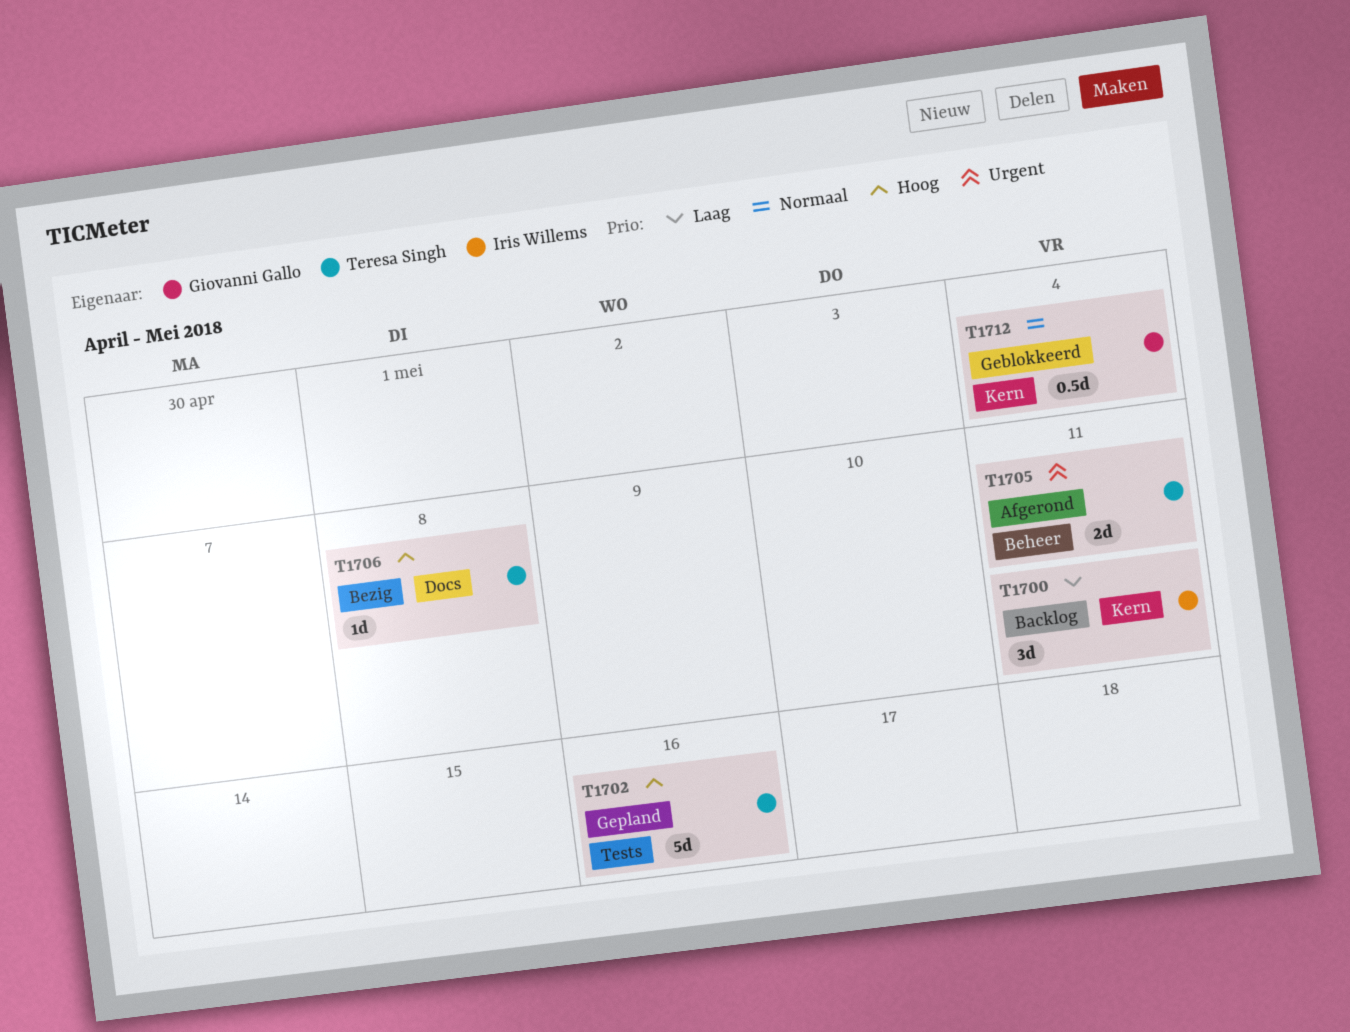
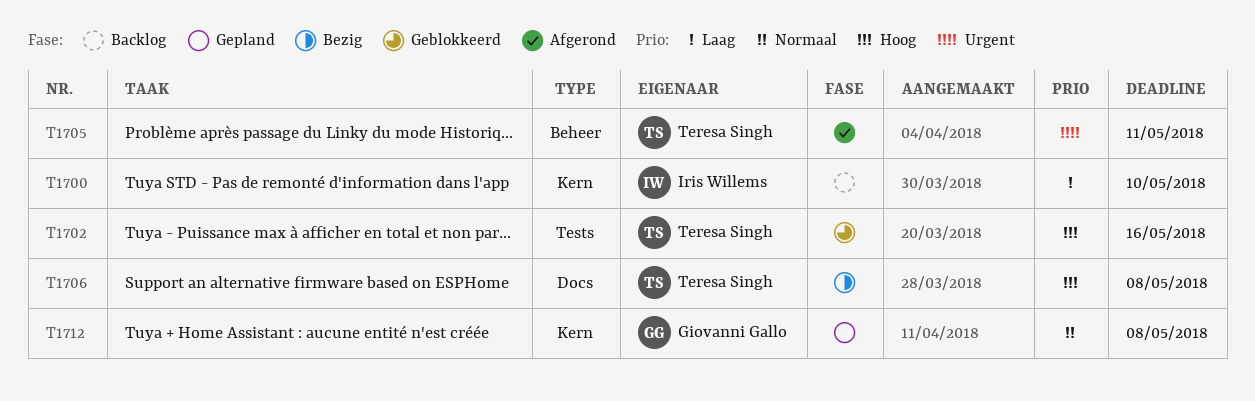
T1700, due: May 11 -> May 10
T1702, status: Gepland -> Geblokkeerd
T1712, status: Geblokkeerd -> Gepland
T1712, due: May 4 -> May 8

